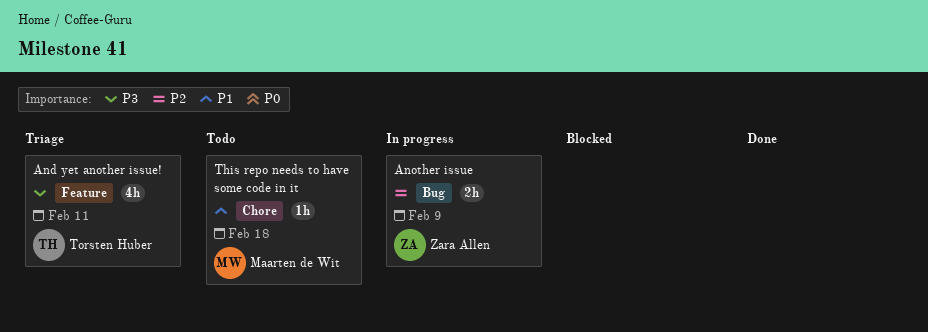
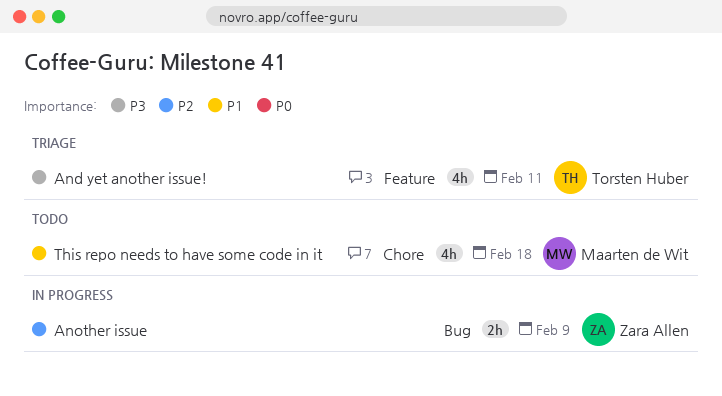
This repo needs to have some code in it, estimate: 1h -> 4h

